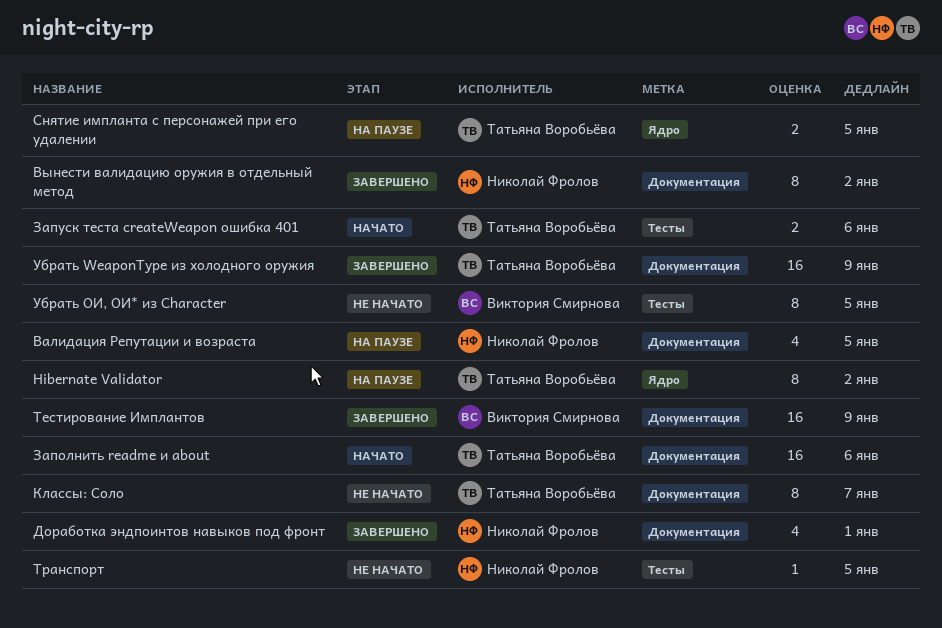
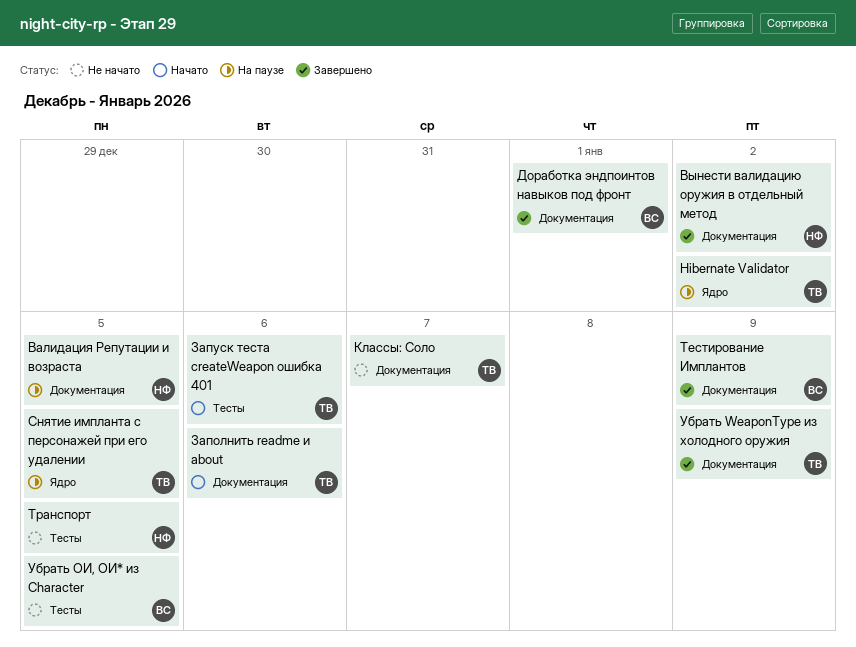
Доработка эндпоинтов навыков под фронт, owner: Николай Фролов -> Виктория Смирнова

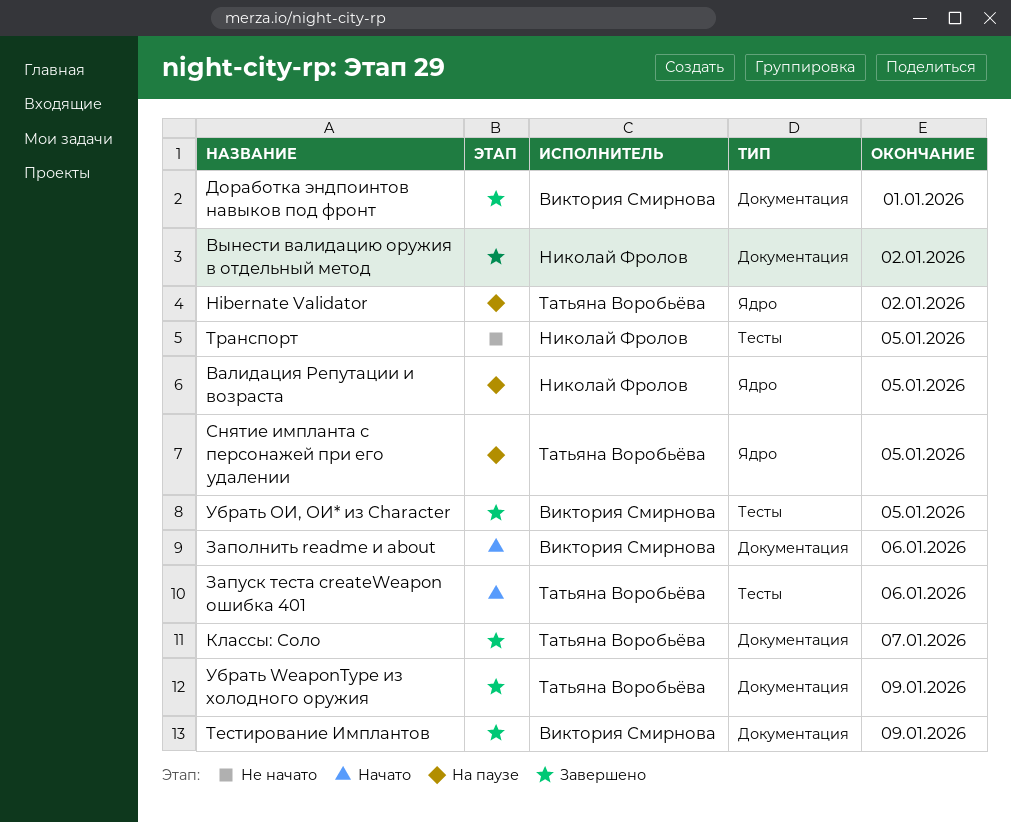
Валидация Репутации и возраста, label: Документация -> Ядро
Заполнить readme и about, owner: Татьяна Воробьёва -> Виктория Смирнова
Классы: Соло, status: Не начато -> Завершено
Убрать ОИ, ОИ* из Character, status: Не начато -> Завершено

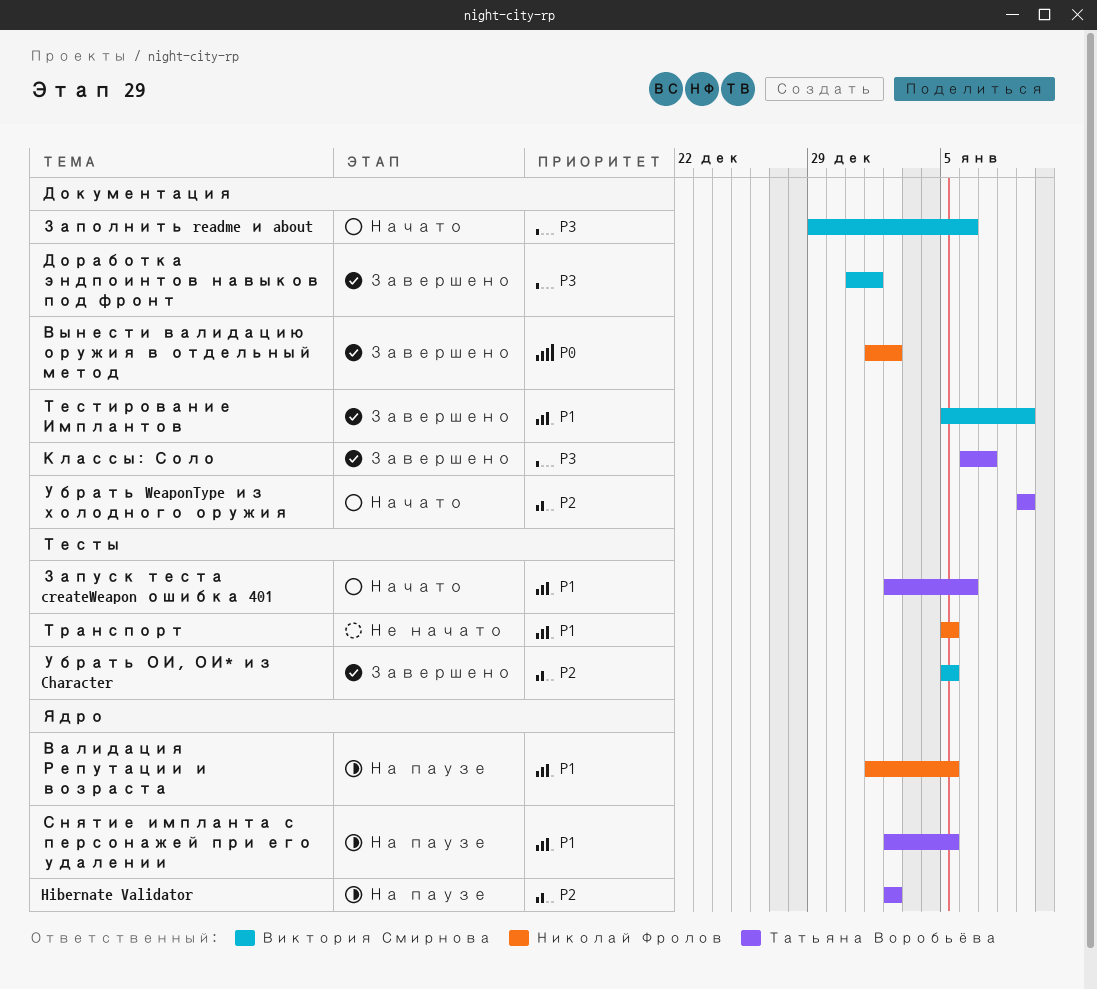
Убрать WeaponType из холодного оружия, status: Завершено -> Начато

